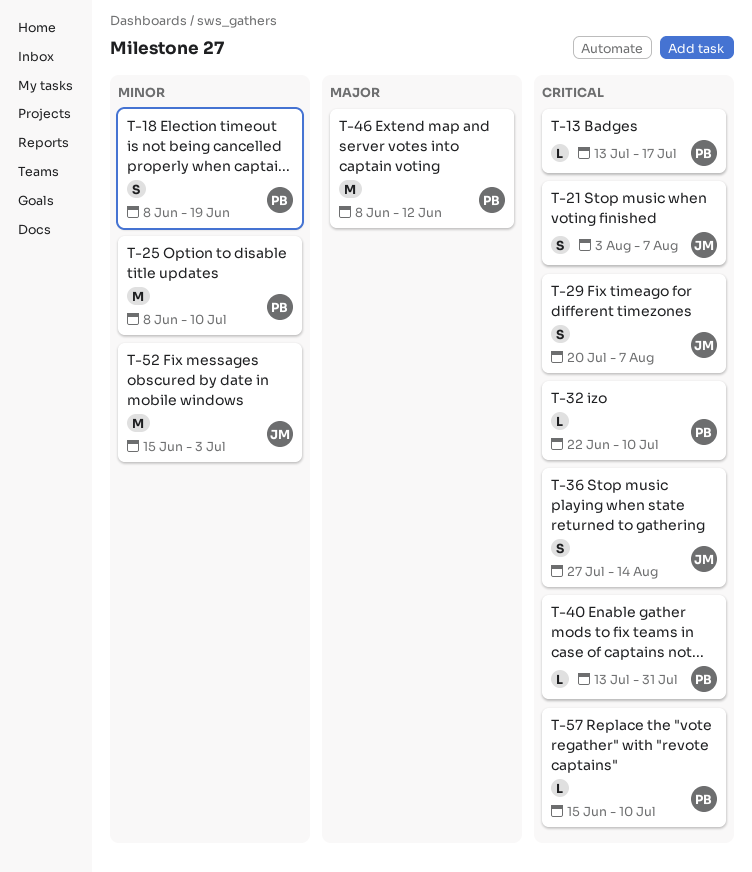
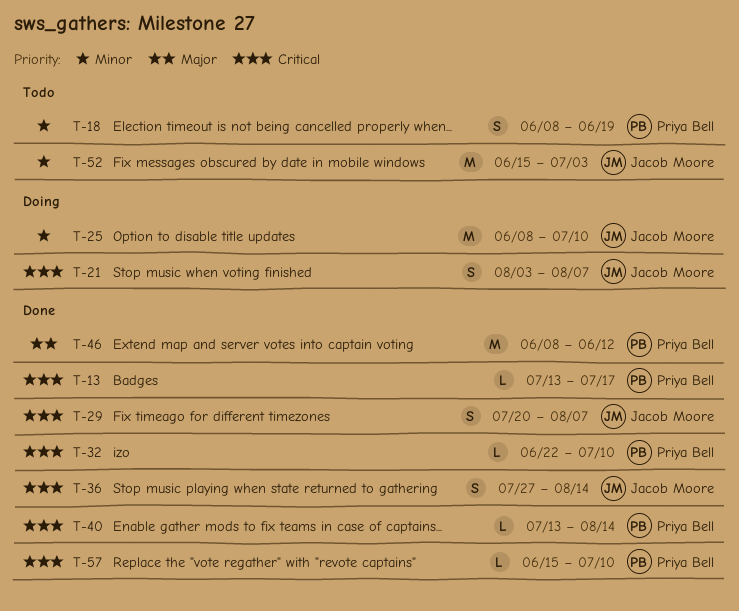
T-25, owner: Priya Bell -> Jacob Moore
T-40, due: Jul 31 -> Aug 14

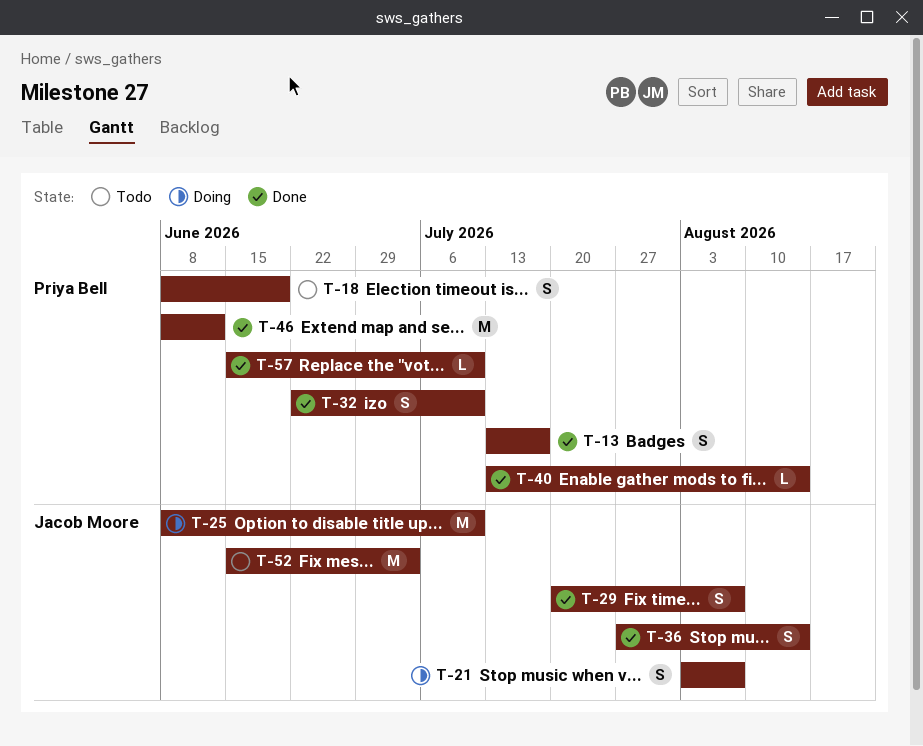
T-13, estimate: L -> S
T-32, estimate: L -> S

